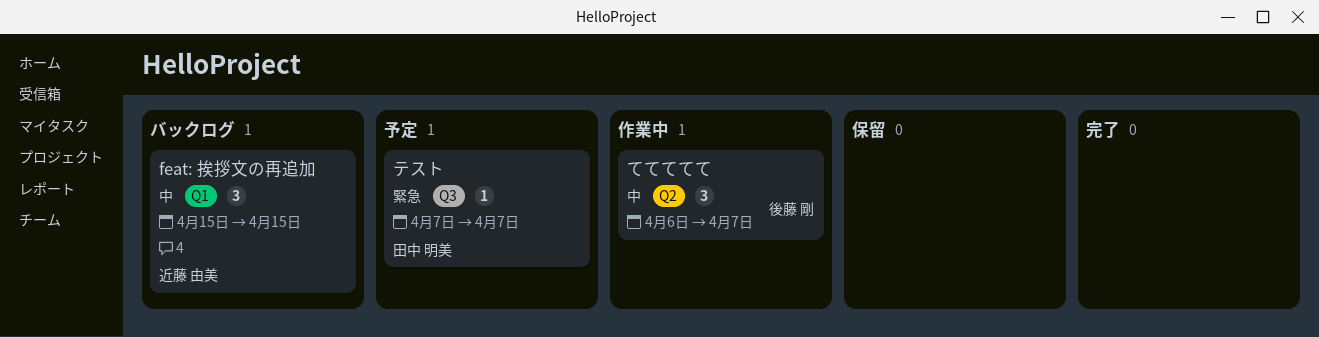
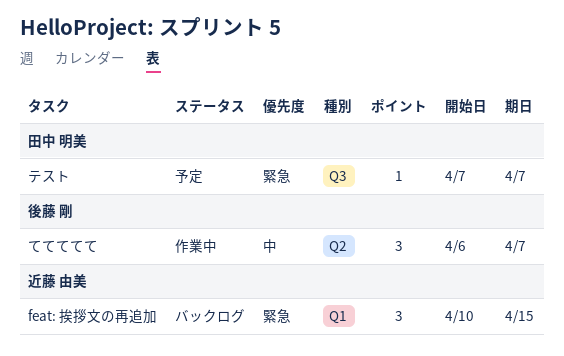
feat: 挨拶文の再追加, priority: 中 -> 緊急
feat: 挨拶文の再追加, start: Apr 15 -> Apr 10

